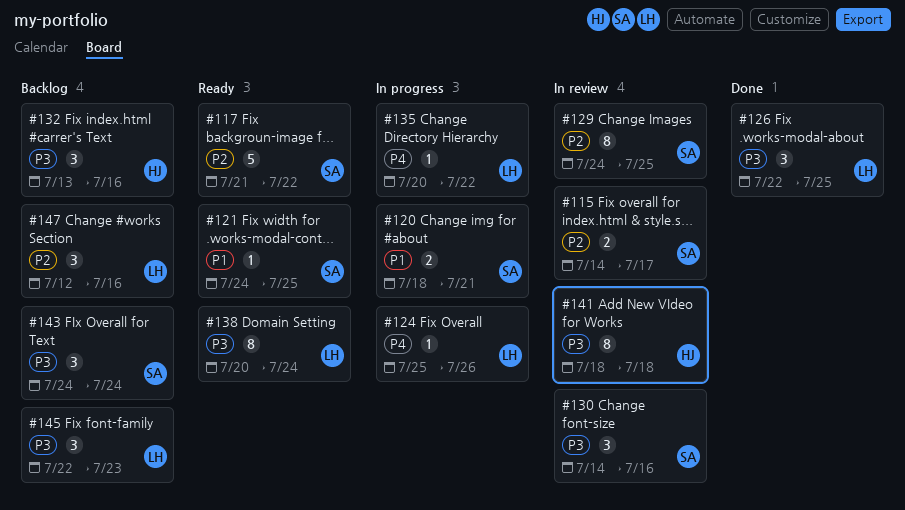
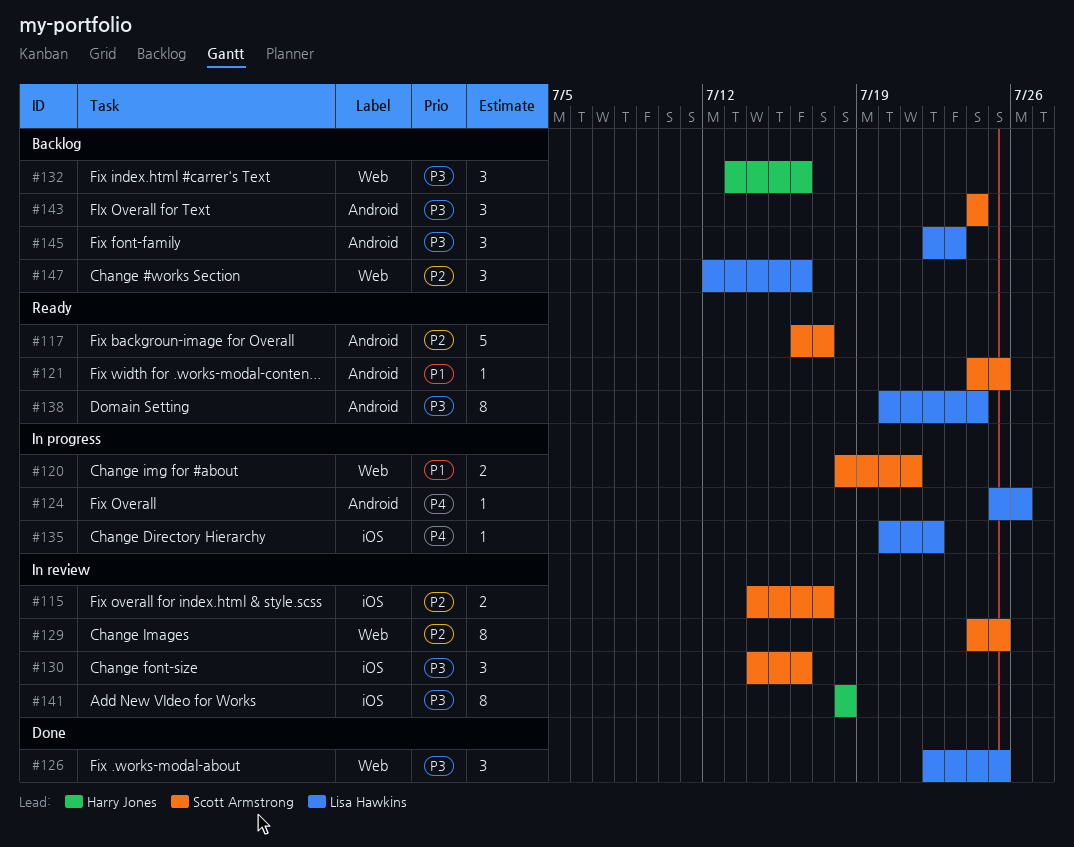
#117, start: Jul 21 -> Jul 16
#117, due: Jul 22 -> Jul 17

